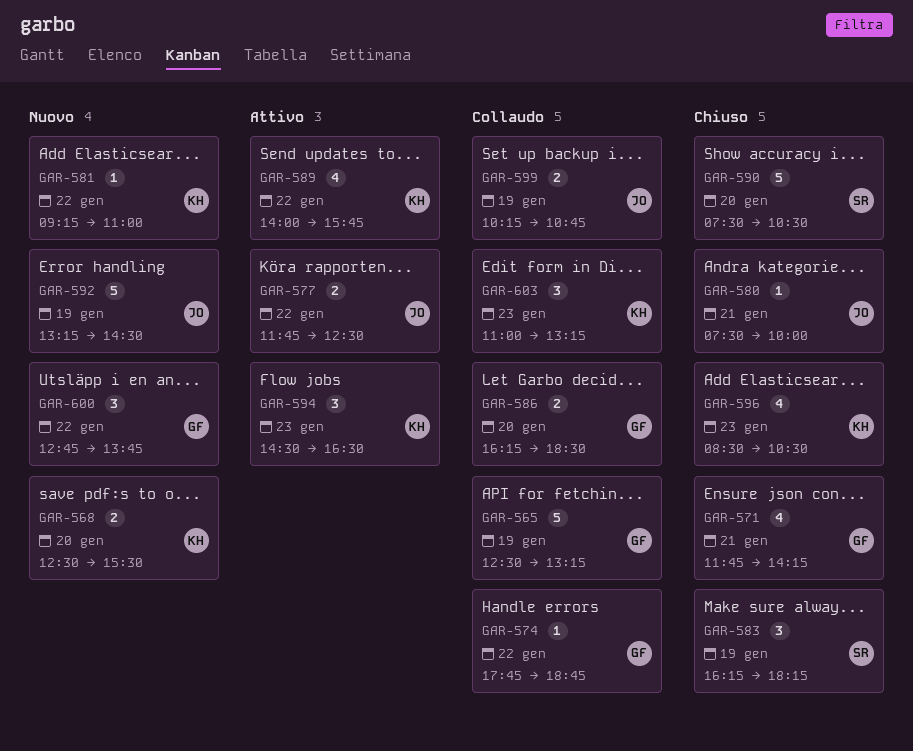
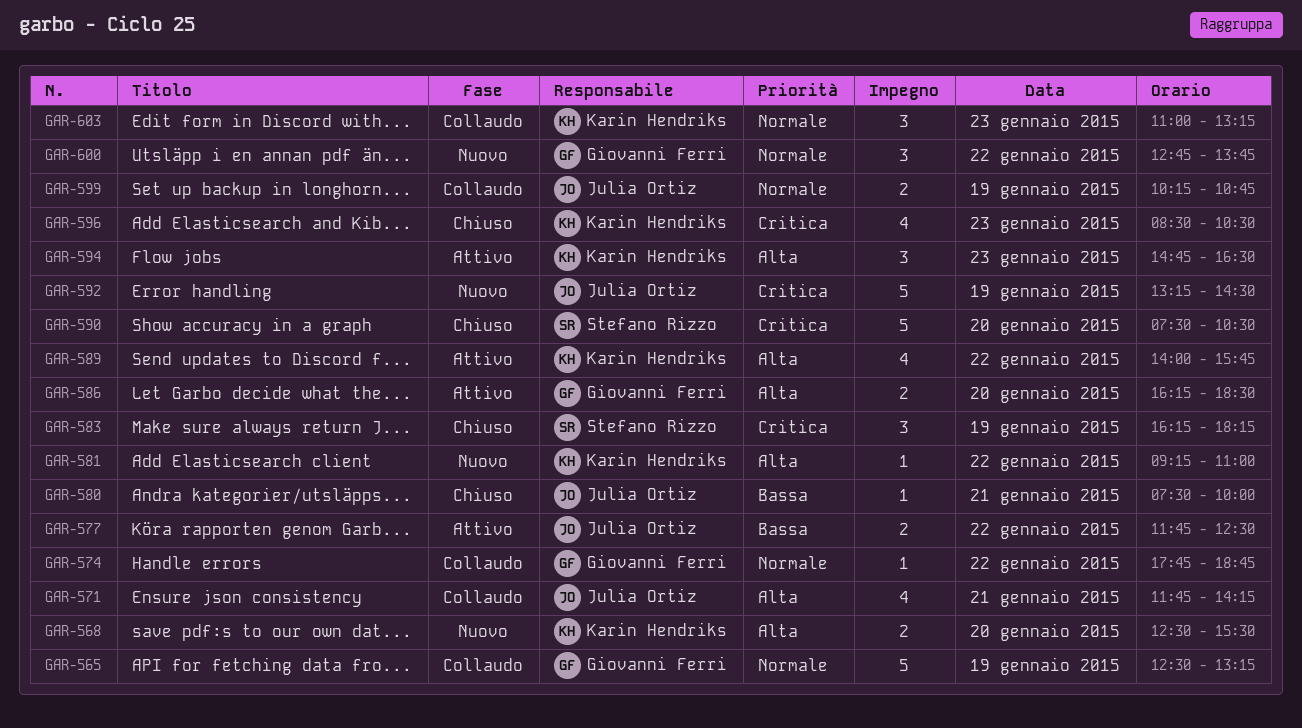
GAR-571, status: Chiuso -> Collaudo
GAR-571, owner: Giovanni Ferri -> Julia Ortiz
GAR-586, status: Collaudo -> Attivo
GAR-594, begins: 14:30 -> 14:45

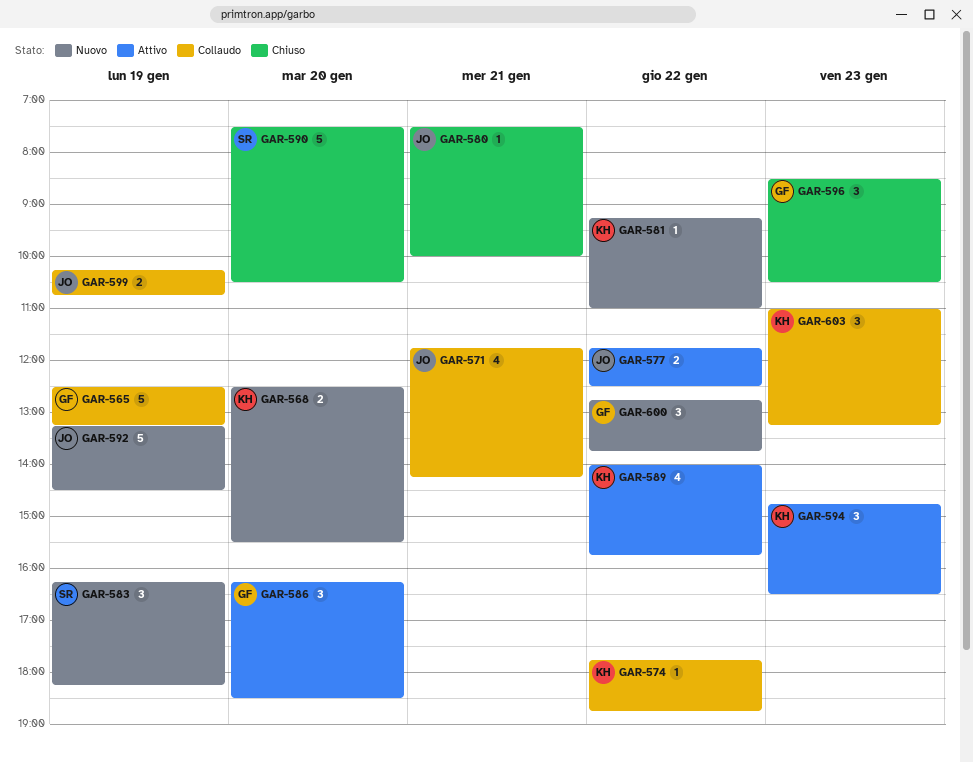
GAR-574, owner: Giovanni Ferri -> Karin Hendriks
GAR-583, status: Chiuso -> Nuovo
GAR-586, estimate: 2 -> 3
GAR-596, owner: Karin Hendriks -> Giovanni Ferri
GAR-596, estimate: 4 -> 3

